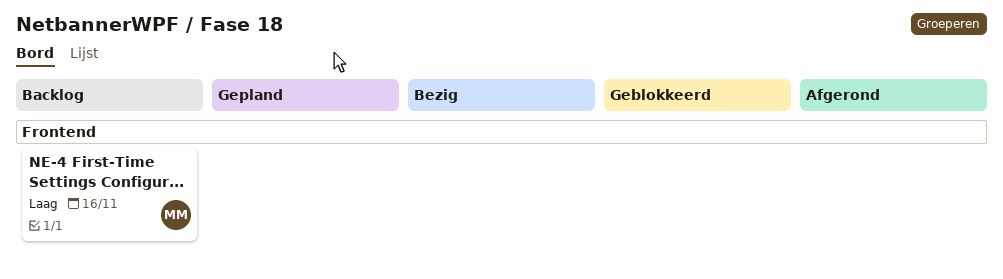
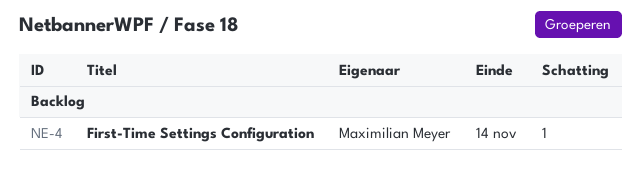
NE-4, due: Nov 16 -> Nov 14

